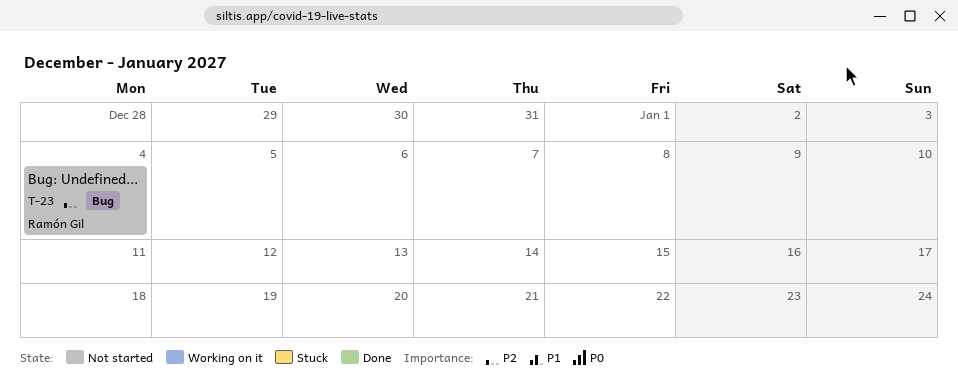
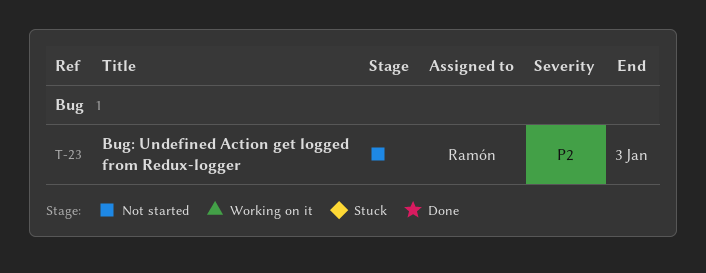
T-23, due: Jan 4 -> Jan 3

